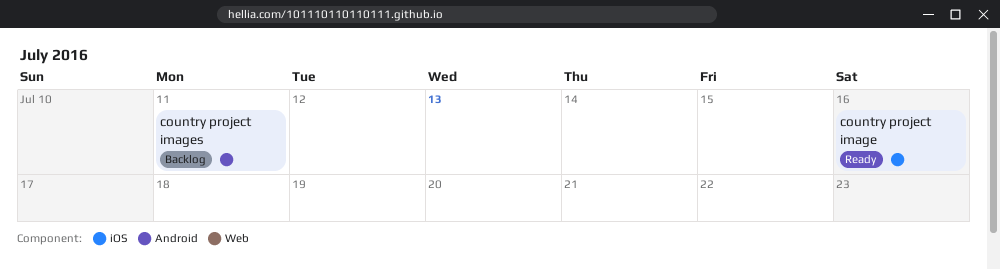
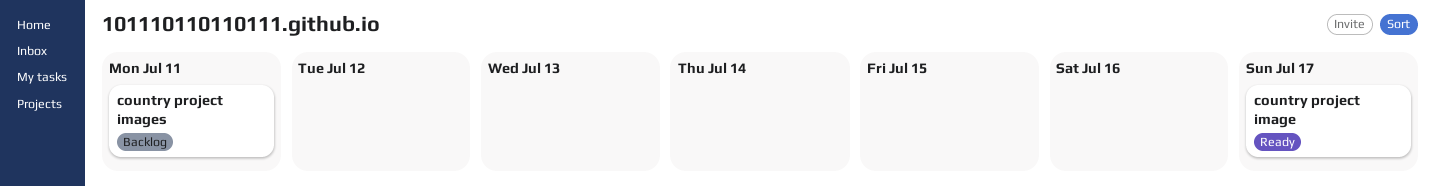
country project image, due: Jul 16 -> Jul 17

